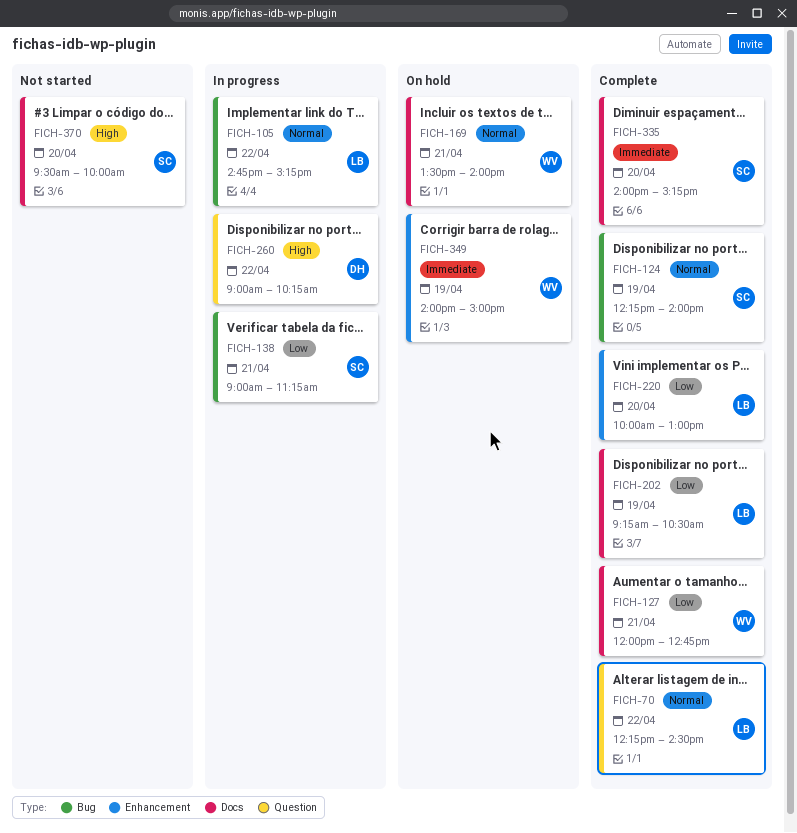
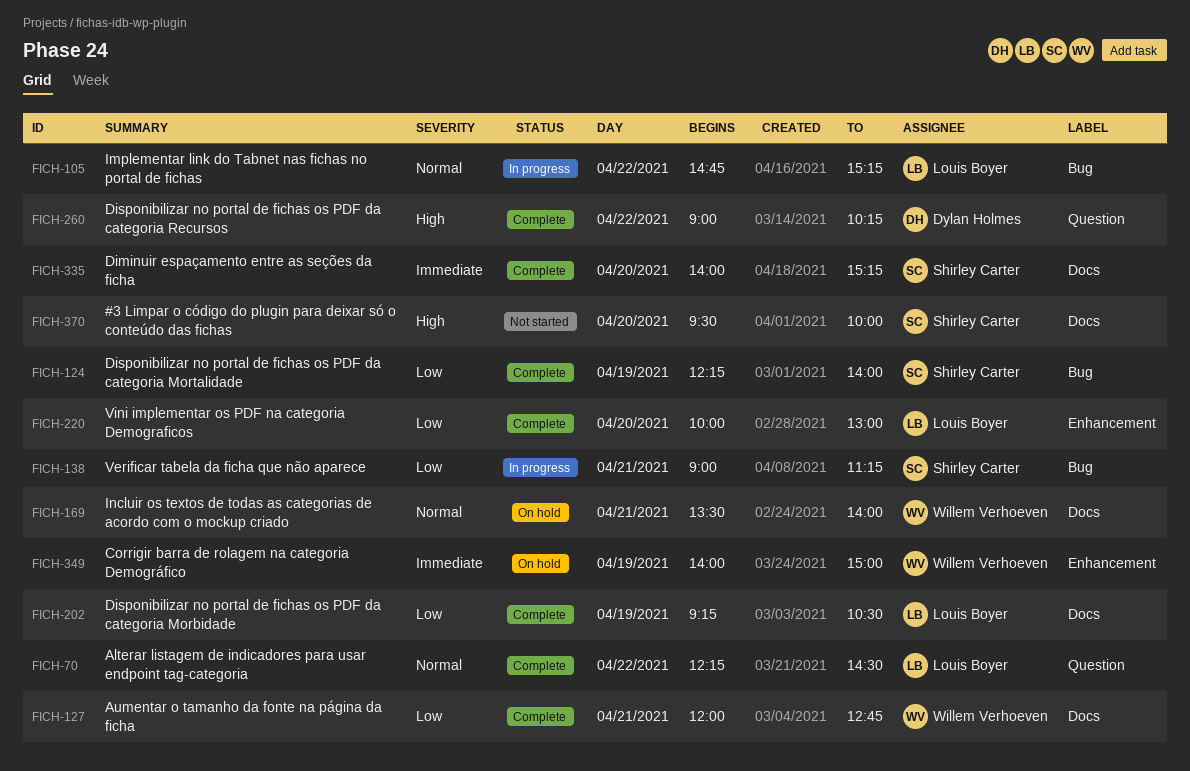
FICH-124, priority: Normal -> Low
FICH-260, status: In progress -> Complete

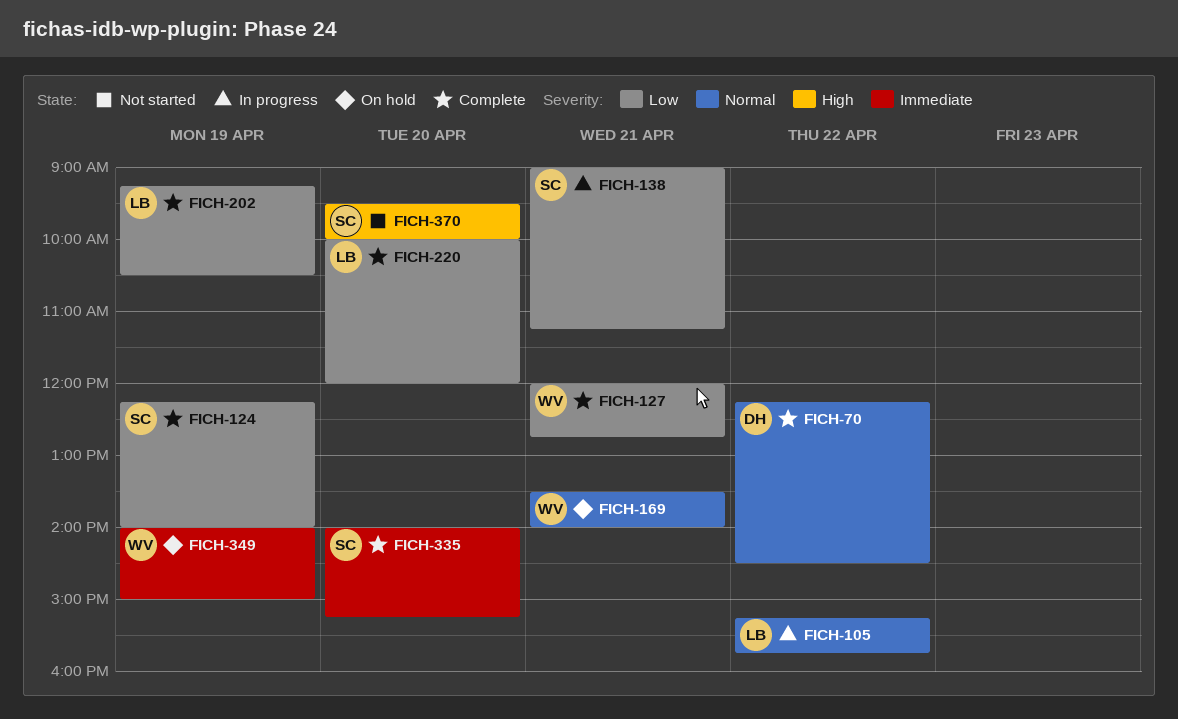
FICH-70, owner: Louis Boyer -> Dylan Holmes
FICH-105, begins: 14:45 -> 15:15
FICH-105, ends: 15:15 -> 15:45
FICH-220, ends: 13:00 -> 12:00
FICH-260: present -> none

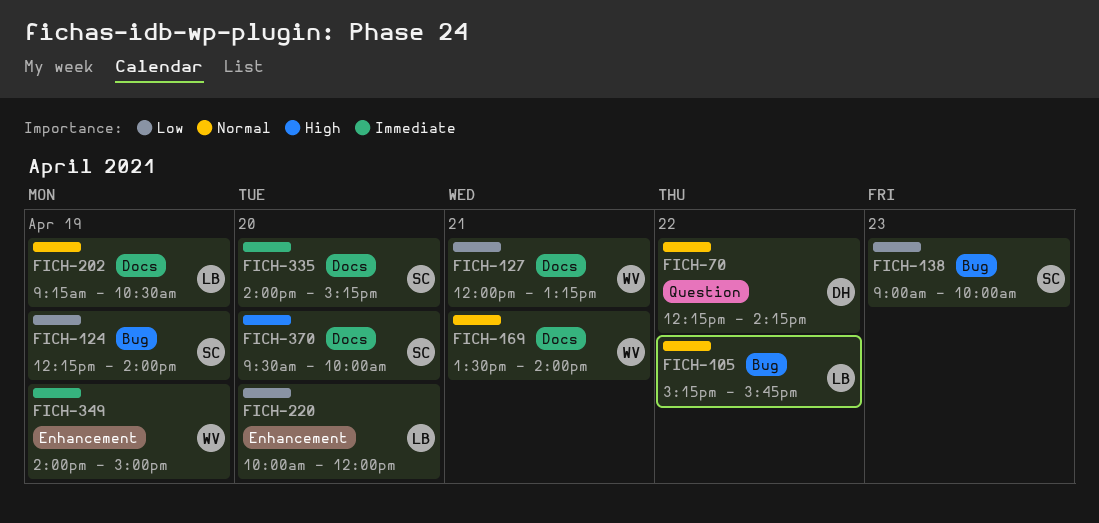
FICH-70, ends: 14:30 -> 14:15
FICH-127, ends: 12:45 -> 13:15
FICH-138, day: Apr 21 -> Apr 23
FICH-138, ends: 11:15 -> 10:00
FICH-202, priority: Low -> Normal

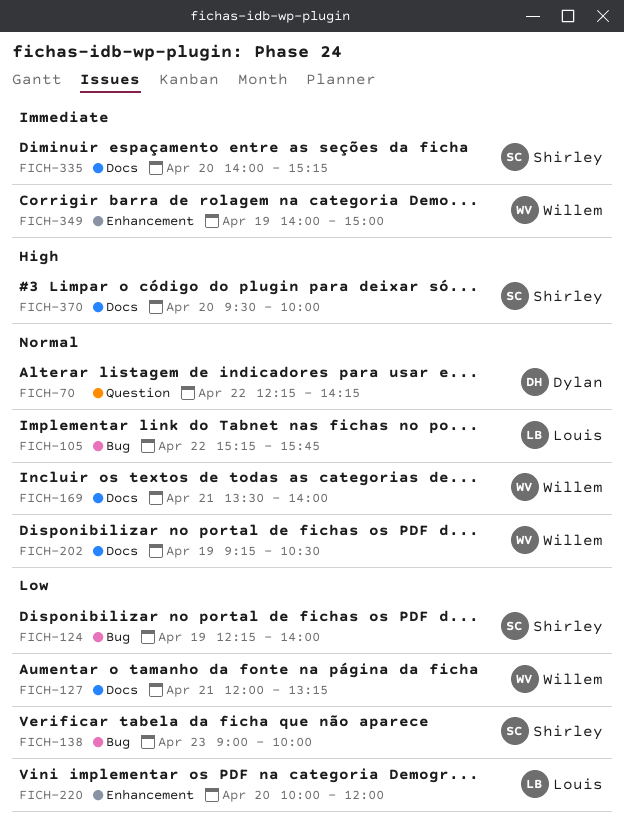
FICH-202, owner: Louis -> Willem

